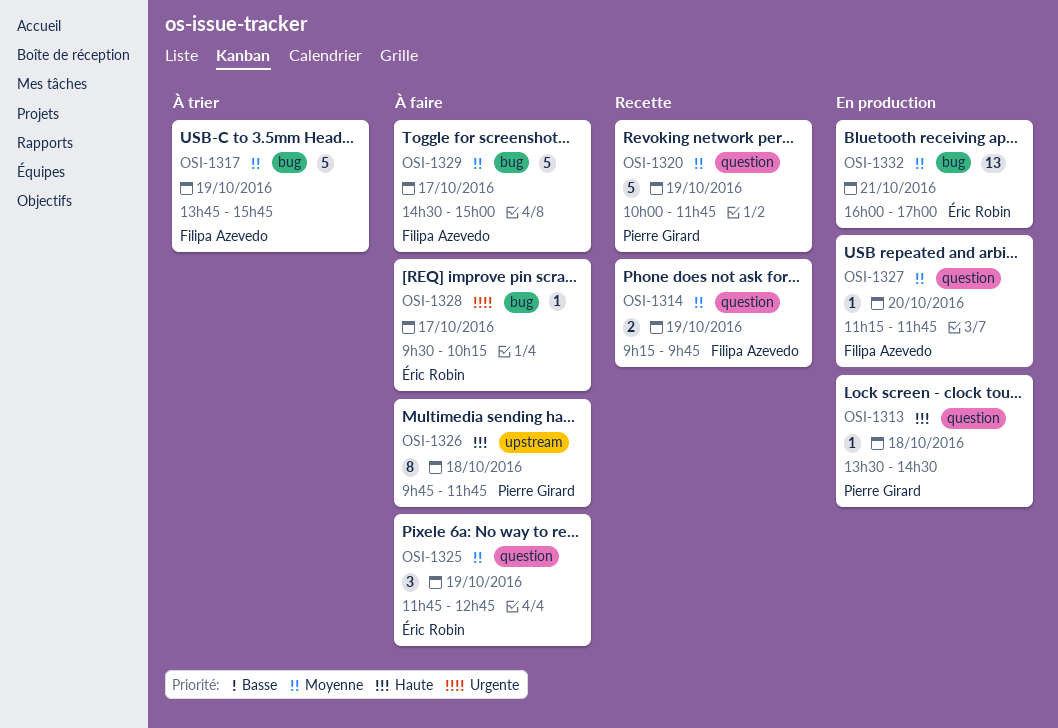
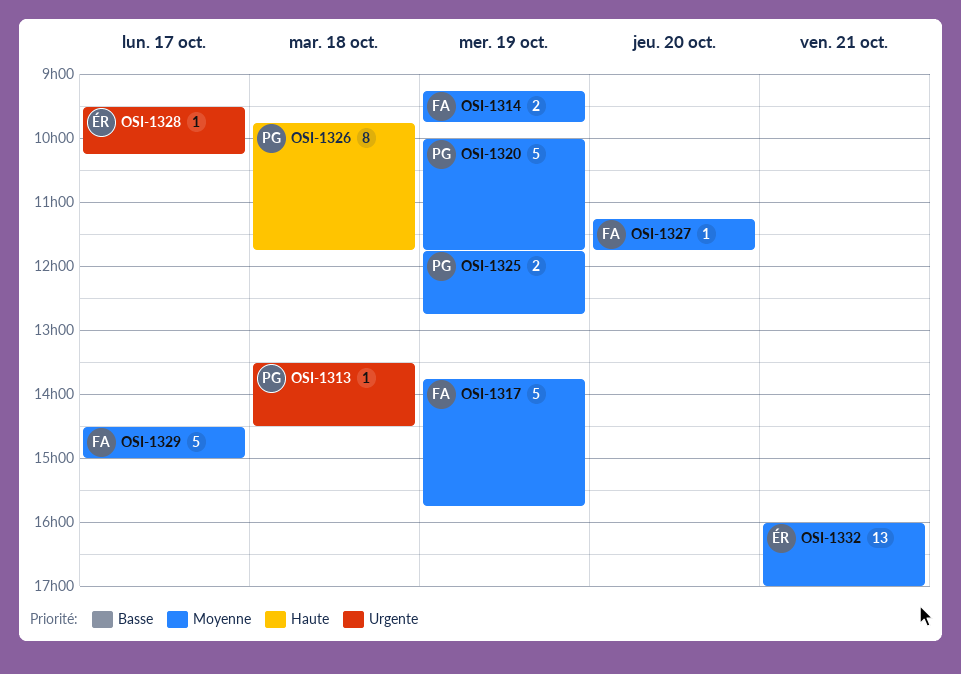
OSI-1313, priority: Haute -> Urgente
OSI-1325, owner: Éric Robin -> Pierre Girard
OSI-1325, estimate: 3 -> 2

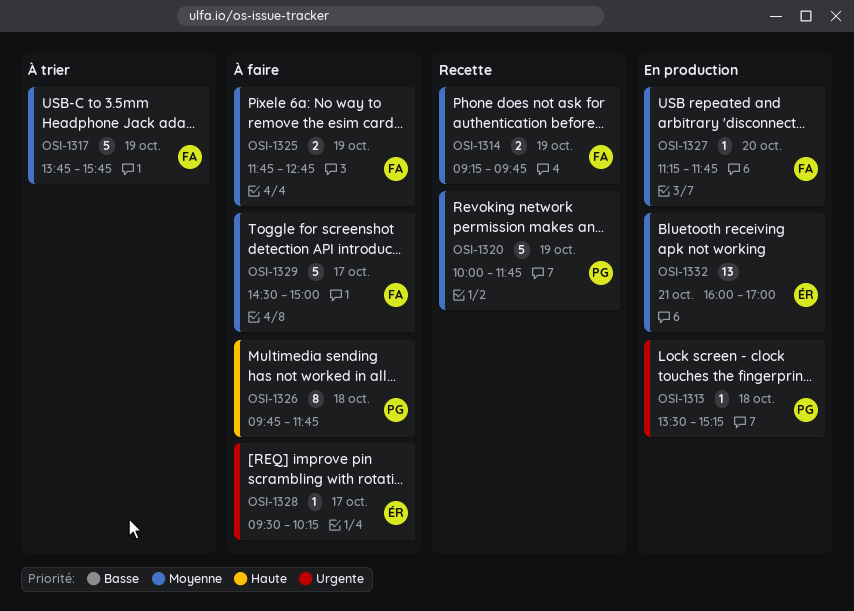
OSI-1313, ends: 14:30 -> 15:15
OSI-1325, owner: PG -> FA

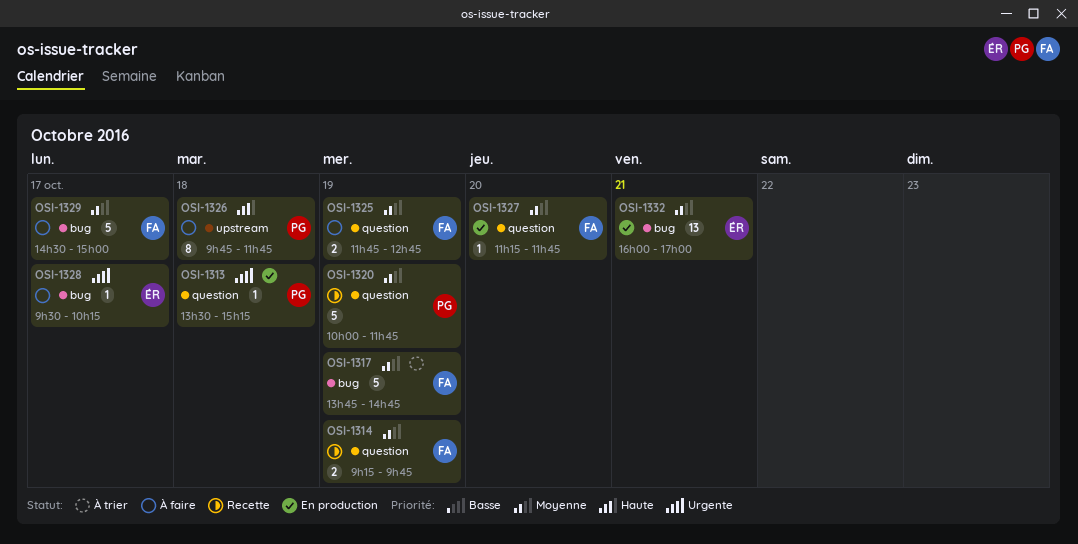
OSI-1317, ends: 15:45 -> 14:45

